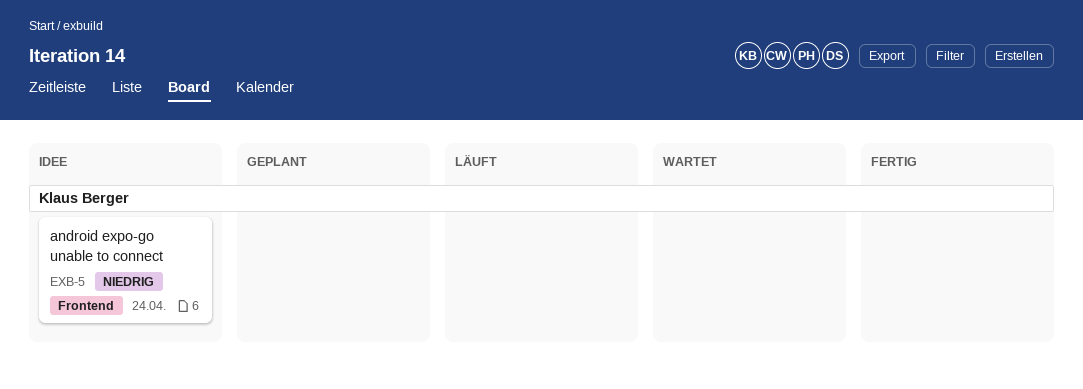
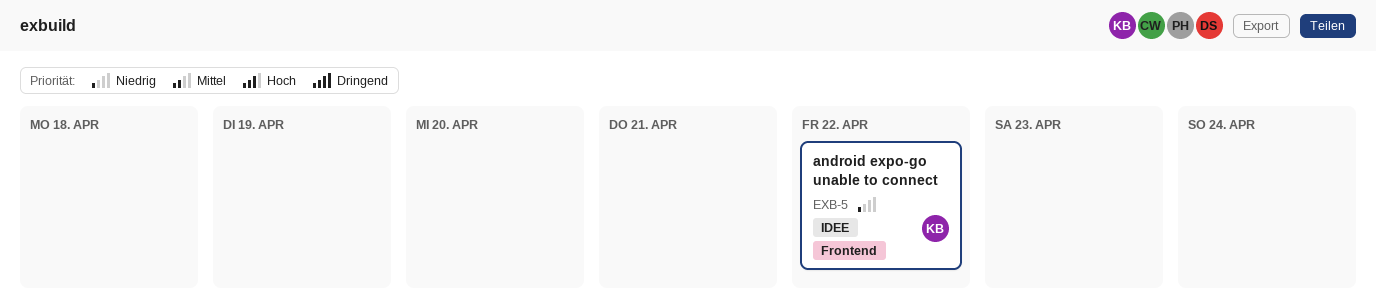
EXB-5, due: Apr 24 -> Apr 22

